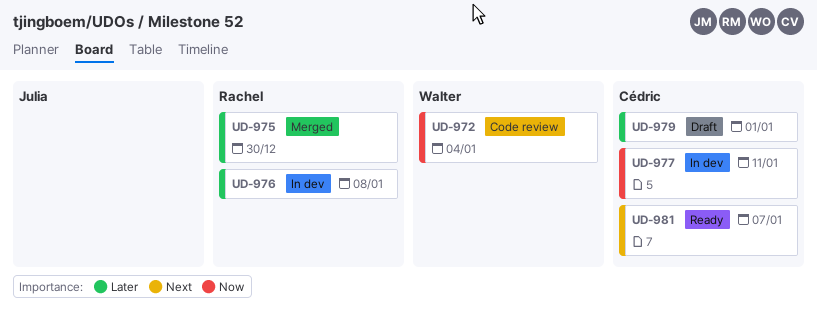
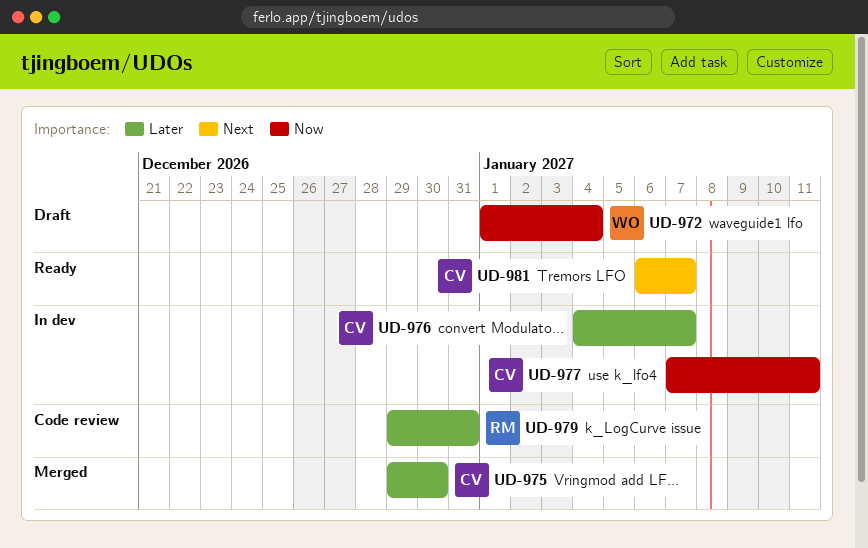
UD-972, status: Code review -> Draft
UD-975, owner: Rachel -> Cédric
UD-976, owner: Rachel -> Cédric
UD-976, due: Jan 8 -> Jan 7
UD-979, status: Draft -> Code review
UD-979, owner: Cédric -> Rachel
UD-979, due: Jan 1 -> Dec 31

